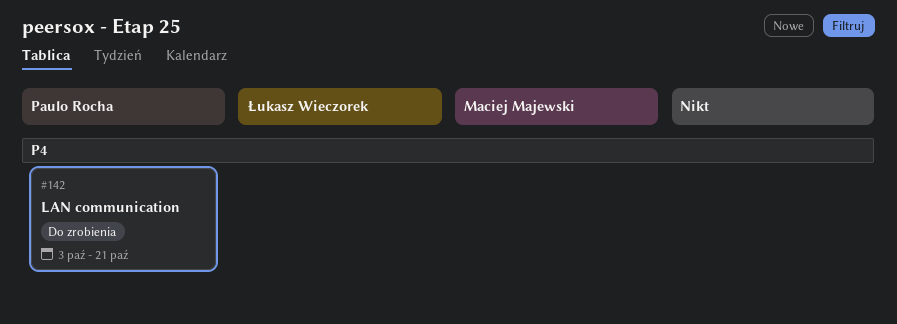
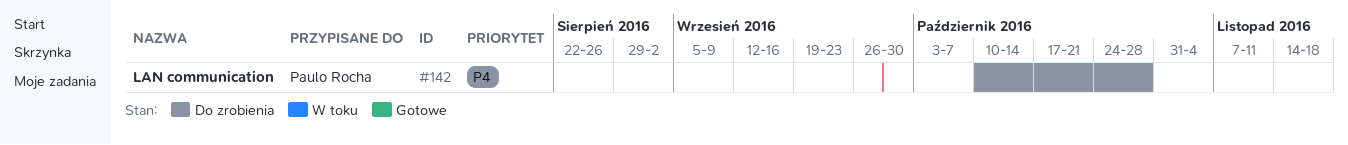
#142, start: Oct 3 -> Oct 10
#142, due: Oct 21 -> Oct 28

